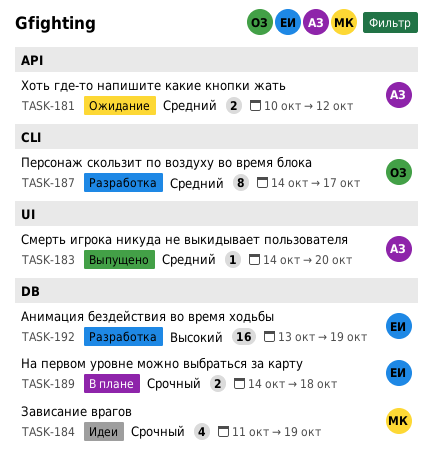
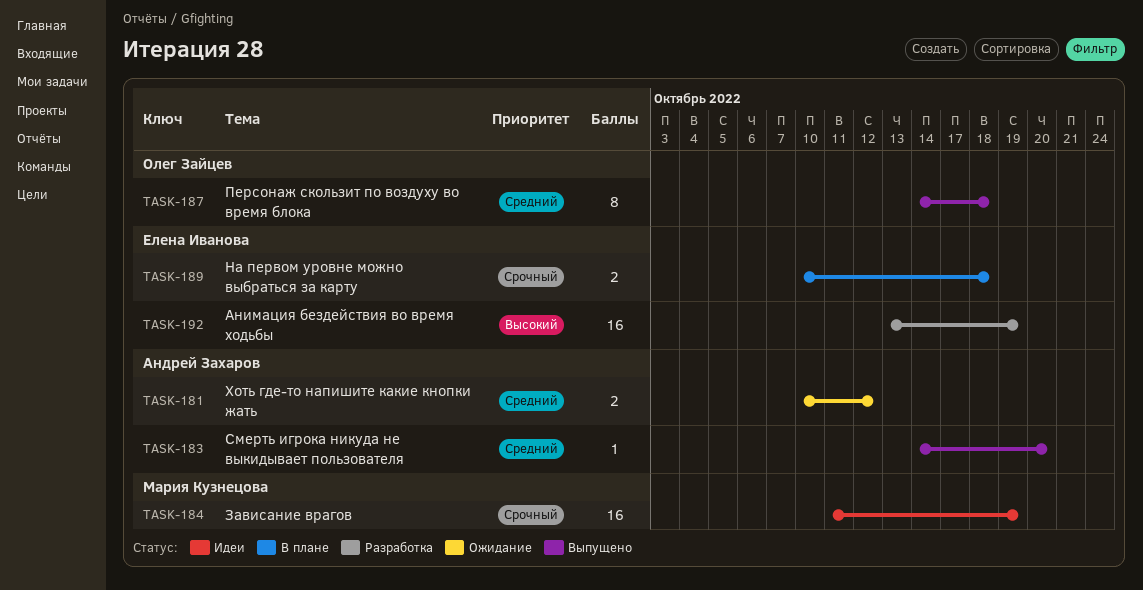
TASK-184, estimate: 4 -> 16
TASK-187, status: Разработка -> Выпущено
TASK-187, due: Oct 17 -> Oct 18
TASK-189, start: Oct 14 -> Oct 10

